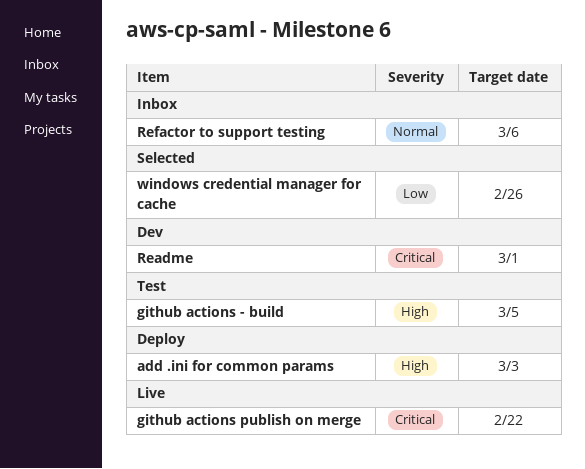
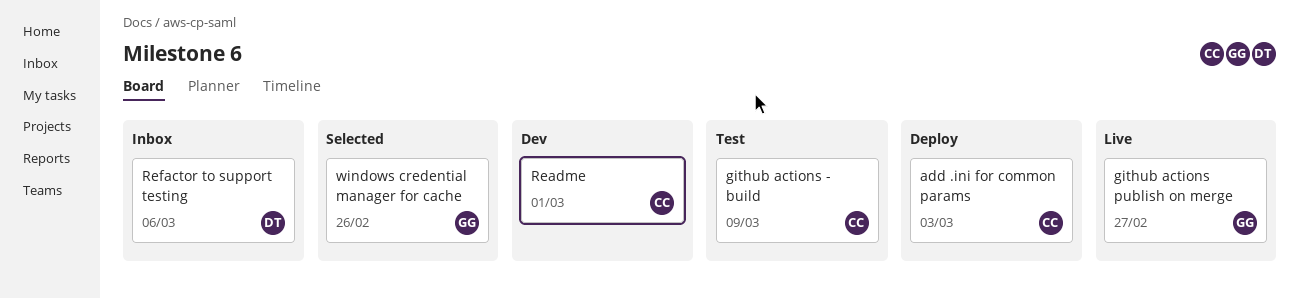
github actions - build, due: Mar 5 -> Mar 9
github actions publish on merge, due: Feb 22 -> Feb 27

